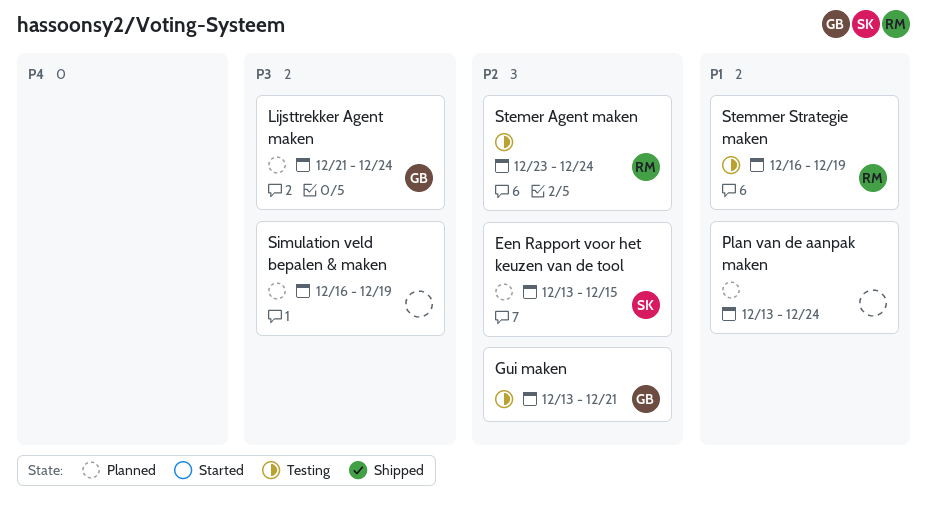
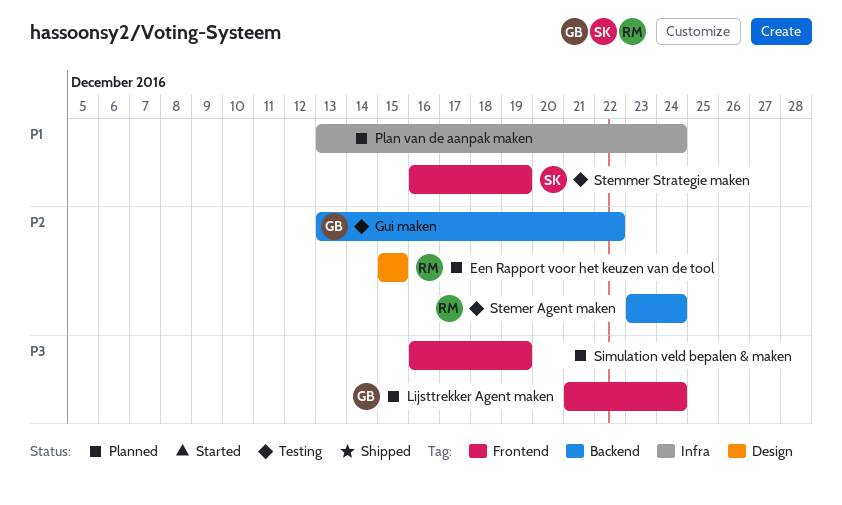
Een Rapport voor het keuzen van de tool, owner: SK -> RM
Een Rapport voor het keuzen van de tool, start: Dec 13 -> Dec 15
Gui maken, due: Dec 21 -> Dec 22
Stemmer Strategie maken, owner: RM -> SK

